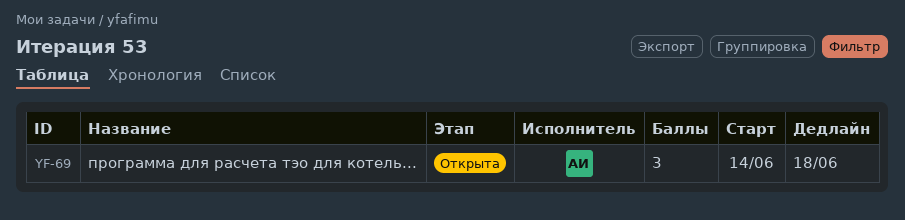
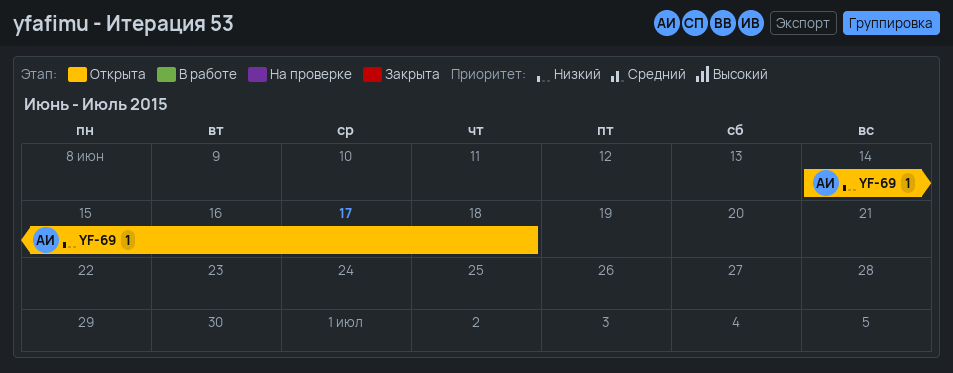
YF-69, estimate: 3 -> 1

